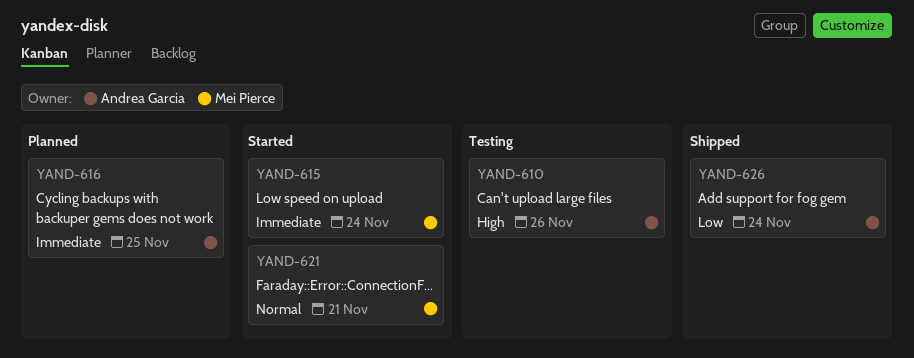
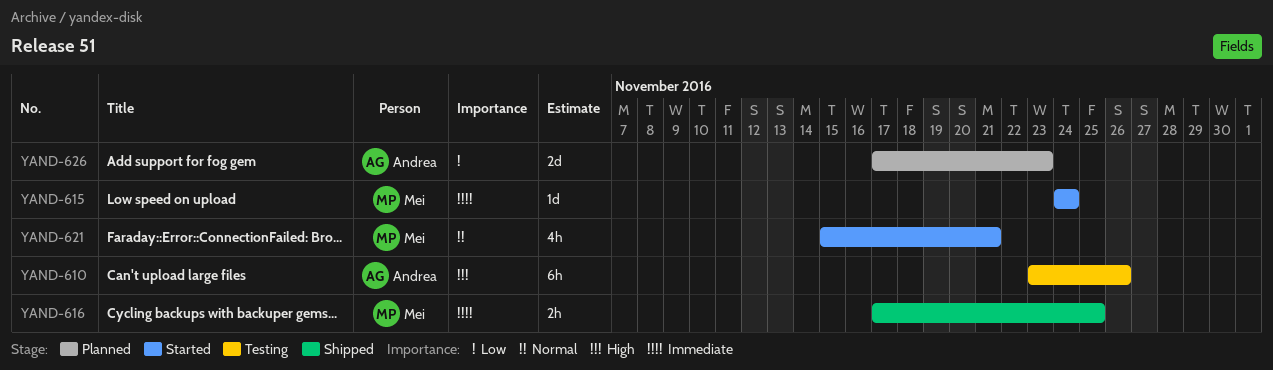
YAND-616, status: Planned -> Shipped
YAND-616, owner: Andrea Garcia -> Mei Pierce
YAND-626, status: Shipped -> Planned
YAND-626, due: Nov 24 -> Nov 23

